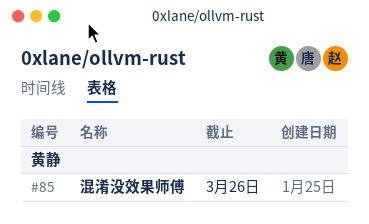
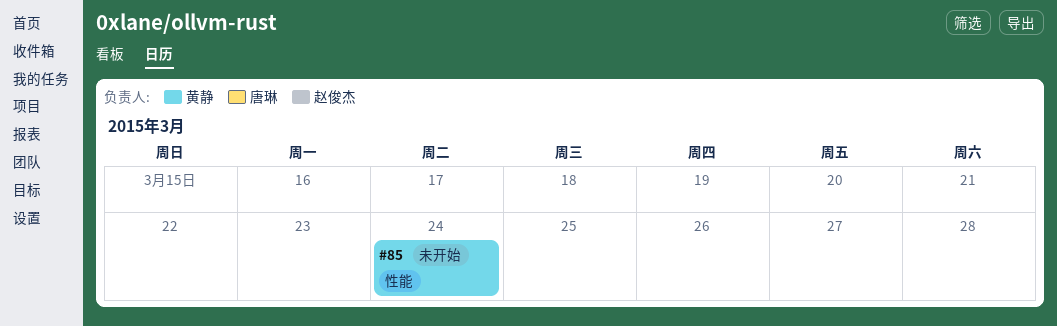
#85, due: Mar 26 -> Mar 24

